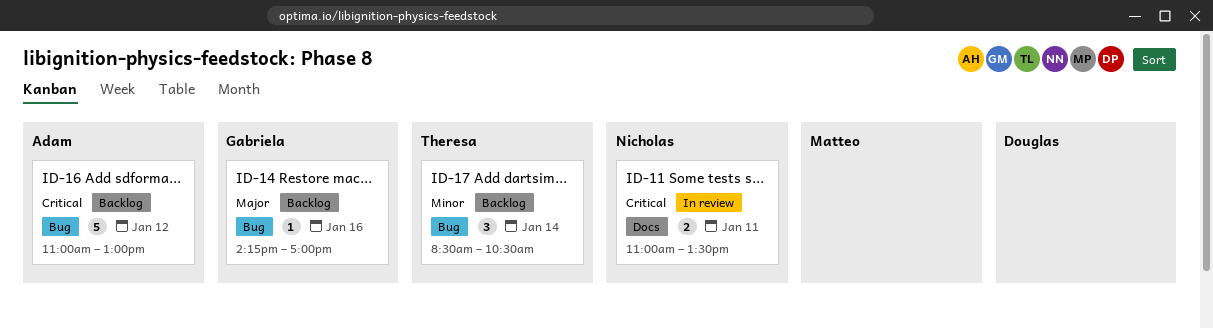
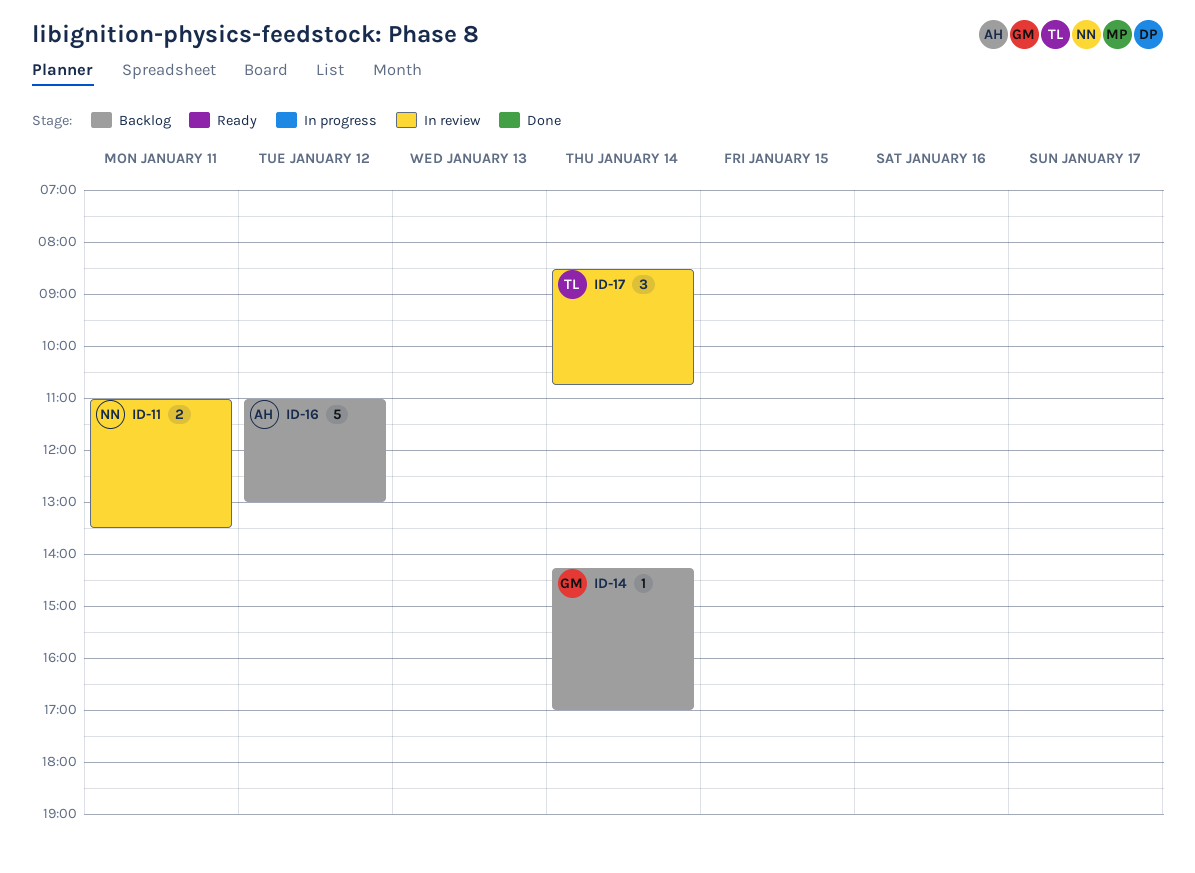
ID-14, day: Jan 16 -> Jan 14
ID-17, status: Backlog -> In review
ID-17, ends: 10:30 -> 10:45

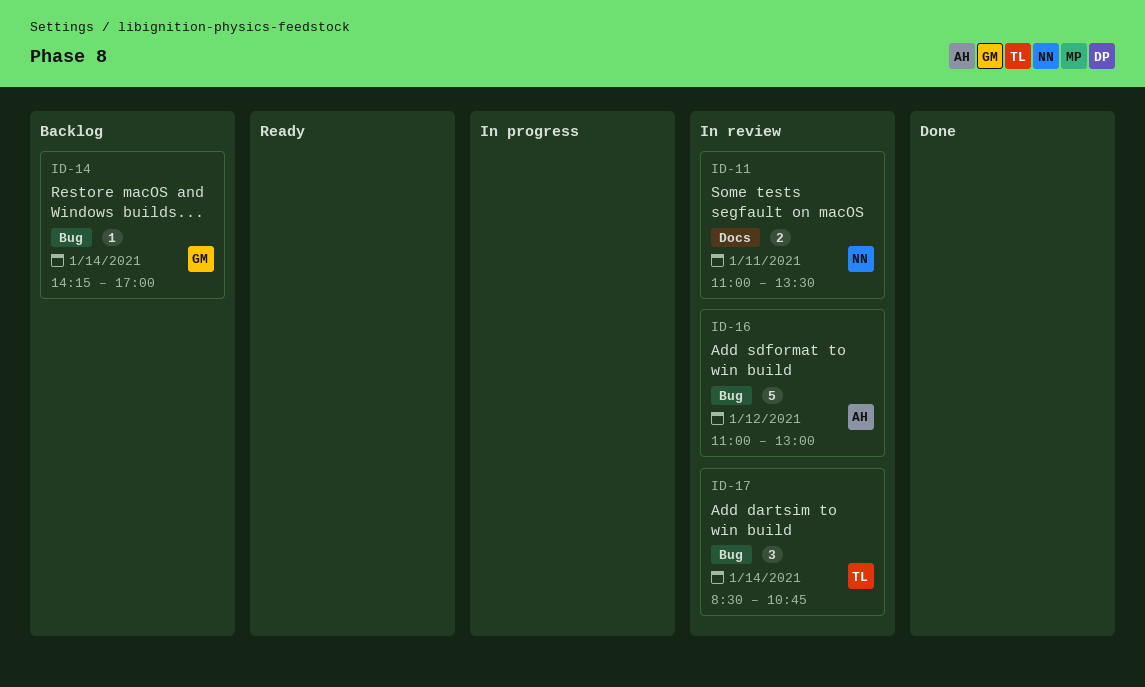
ID-16, status: Backlog -> In review

